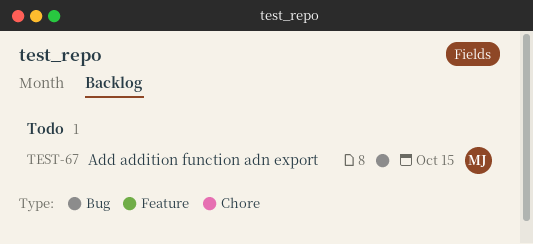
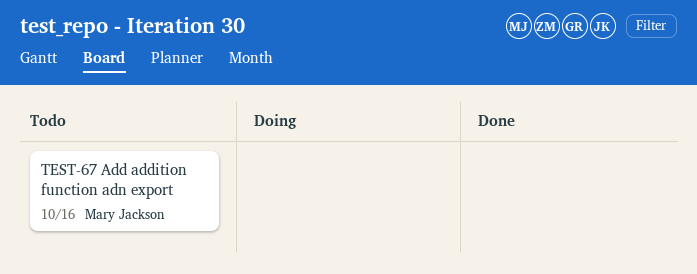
TEST-67, due: Oct 15 -> Oct 16

